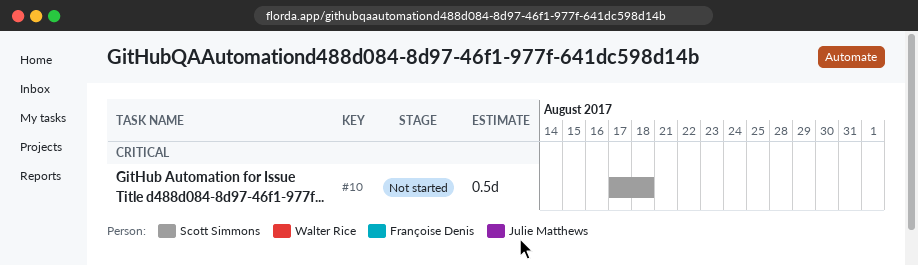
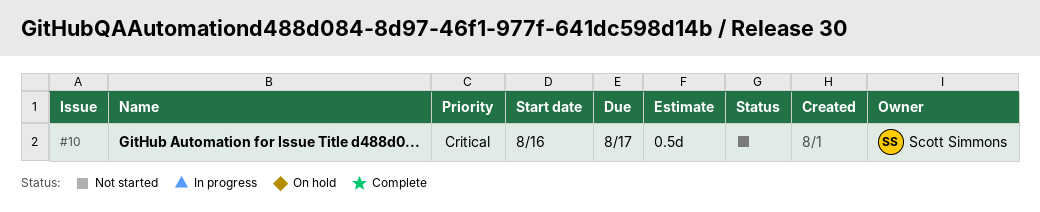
#10, start: Aug 17 -> Aug 16
#10, due: Aug 18 -> Aug 17

